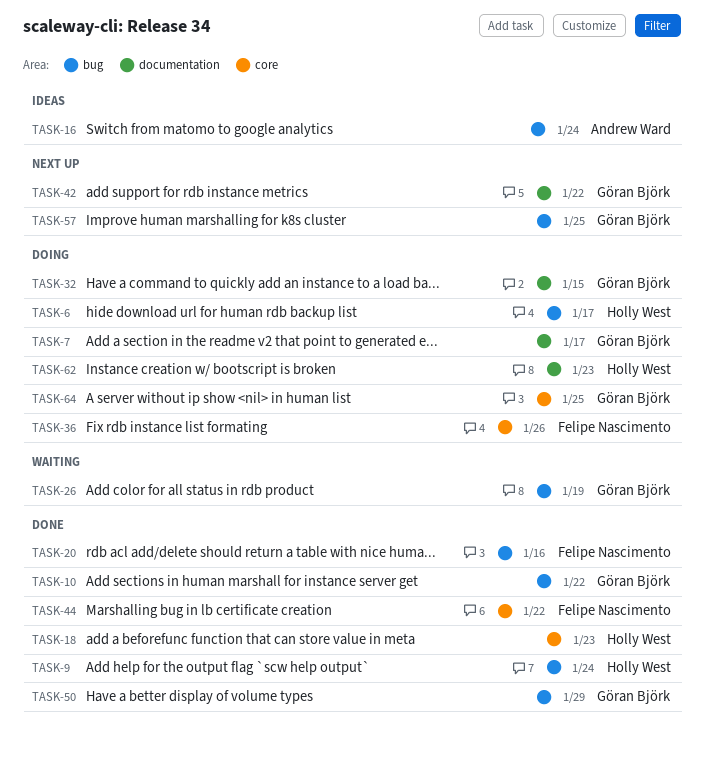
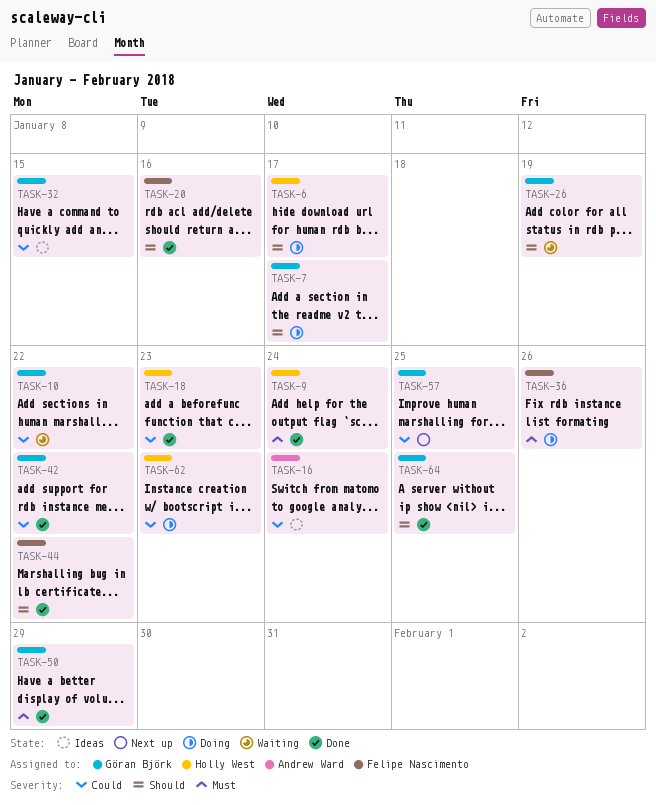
TASK-10, status: Done -> Waiting
TASK-32, status: Doing -> Ideas
TASK-42, status: Next up -> Done
TASK-64, status: Doing -> Done

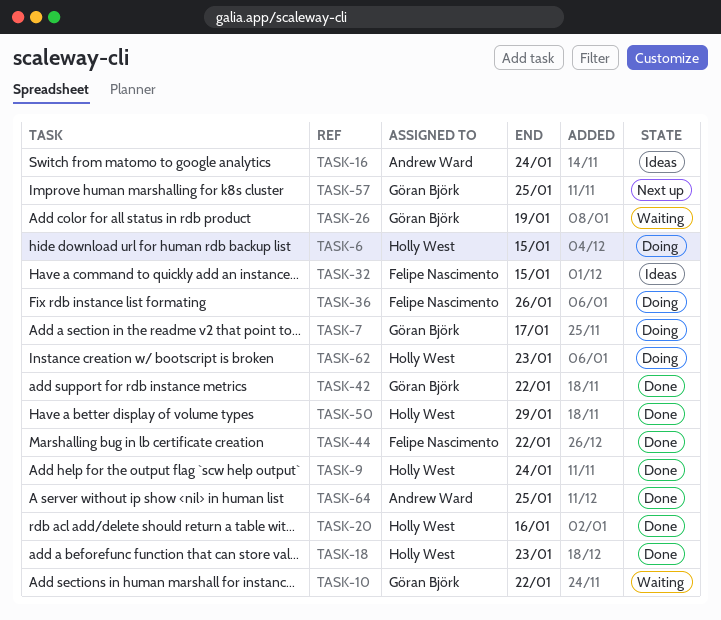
TASK-6, due: Jan 17 -> Jan 15
TASK-20, owner: Felipe Nascimento -> Holly West
TASK-32, owner: Göran Björk -> Felipe Nascimento
TASK-50, owner: Göran Björk -> Holly West
TASK-64, owner: Göran Björk -> Andrew Ward

